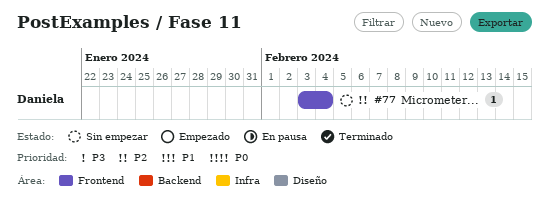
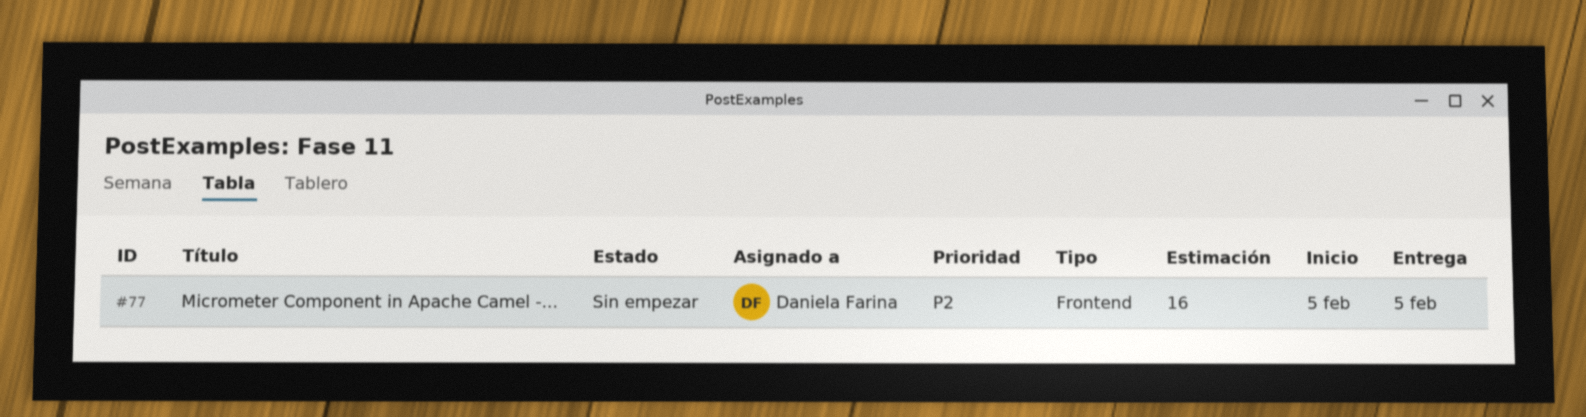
#77, estimate: 1 -> 16
#77, start: Feb 3 -> Feb 5
#77, due: Feb 4 -> Feb 5

